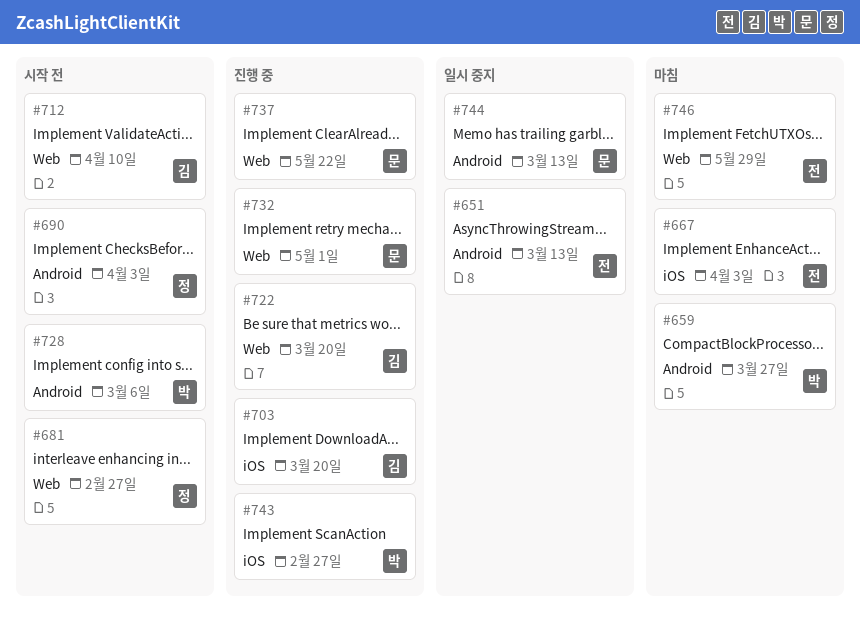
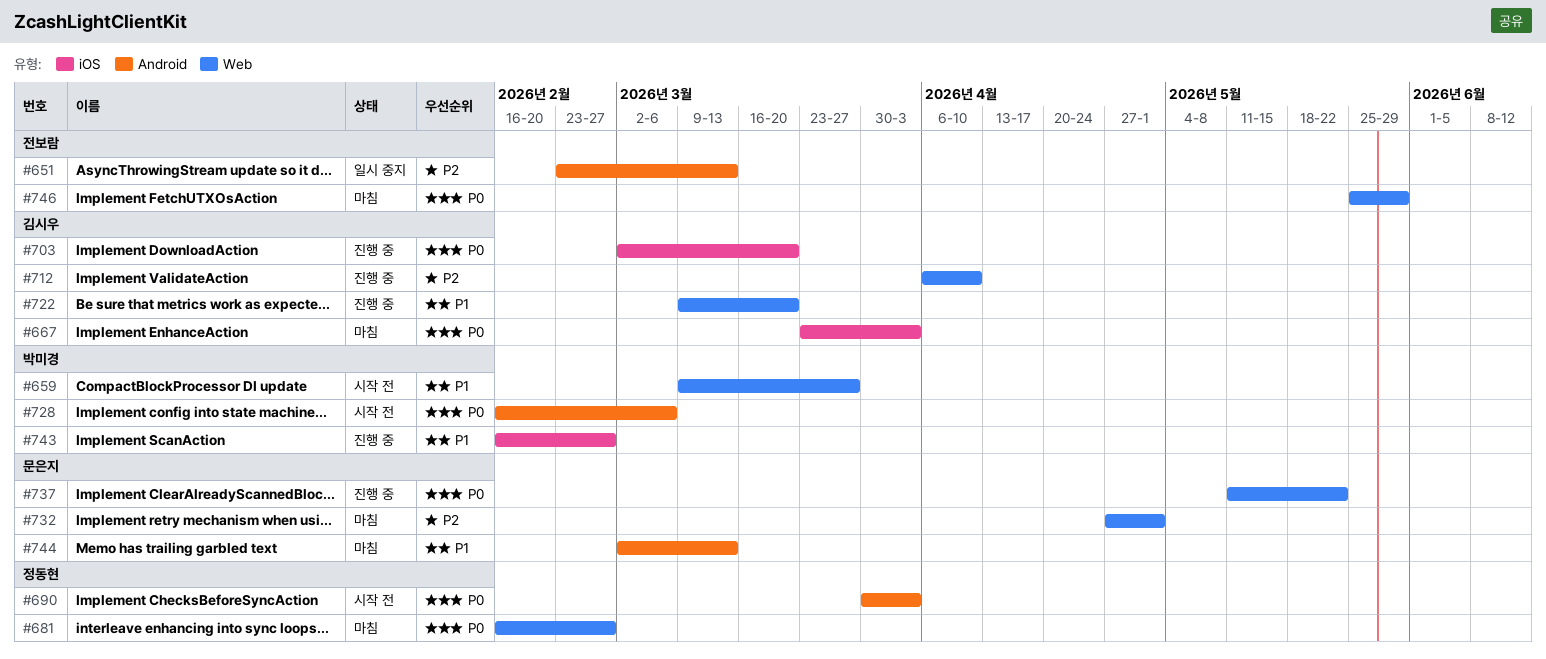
#659, status: 마침 -> 시작 전
#659, label: Android -> Web
#667, owner: 전보람 -> 김시우
#681, status: 시작 전 -> 마침
#712, status: 시작 전 -> 진행 중
#732, status: 진행 중 -> 마침
#744, status: 일시 중지 -> 마침

